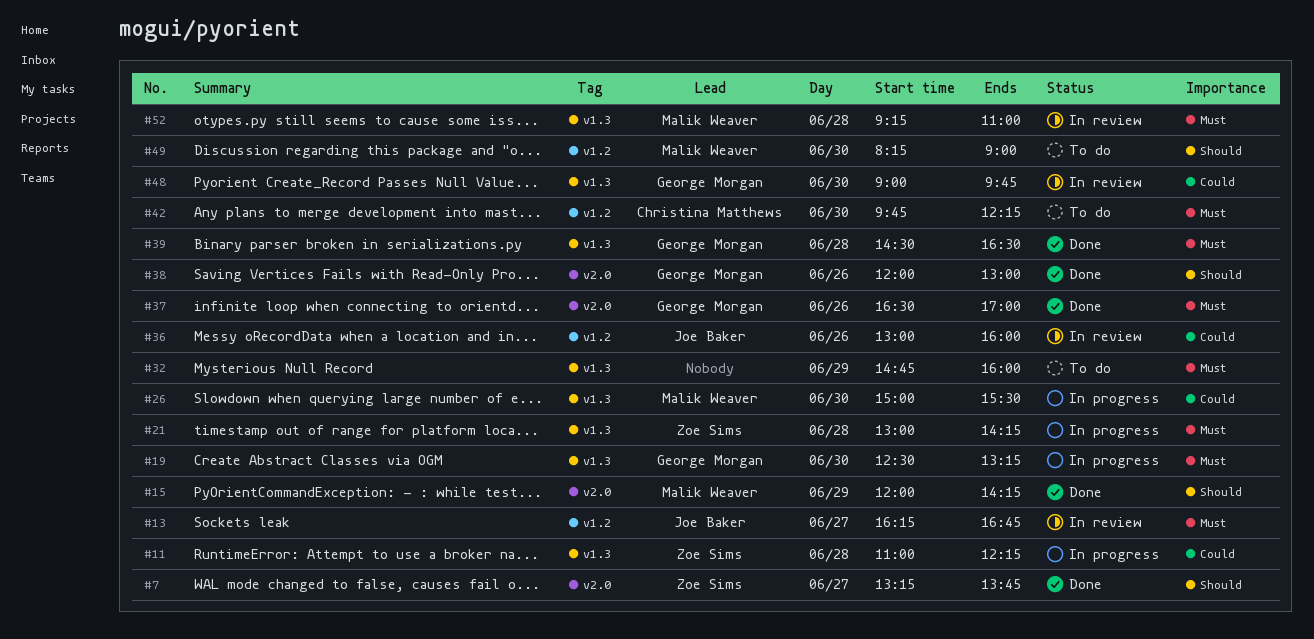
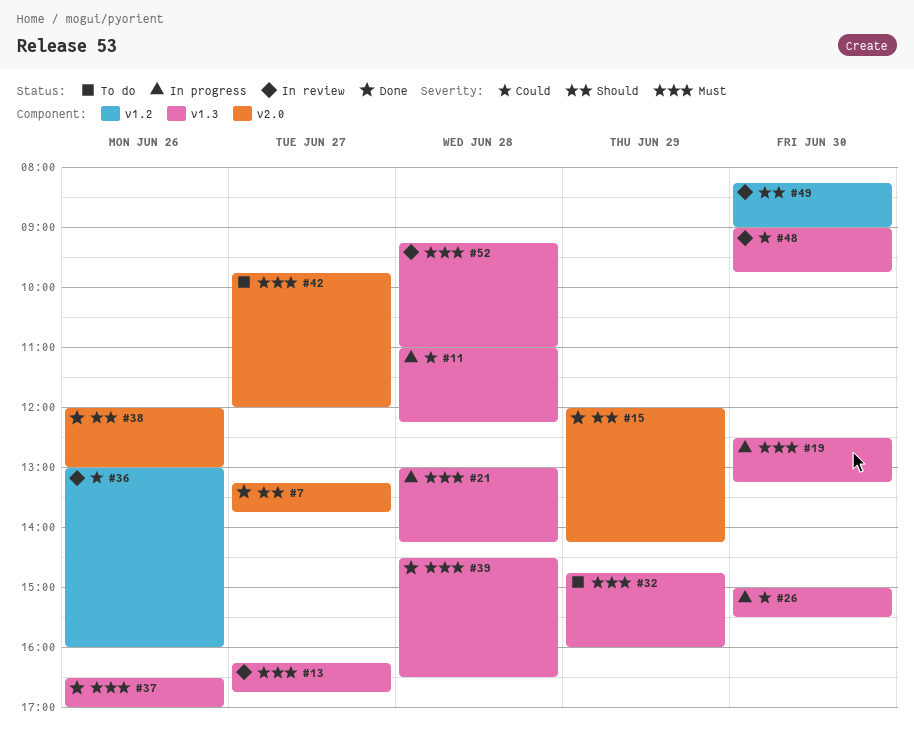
#13, label: v1.2 -> v1.3
#37, label: v2.0 -> v1.3
#42, label: v1.2 -> v2.0
#42, day: Jun 30 -> Jun 27
#42, ends: 12:15 -> 12:00
#49, status: To do -> In review

